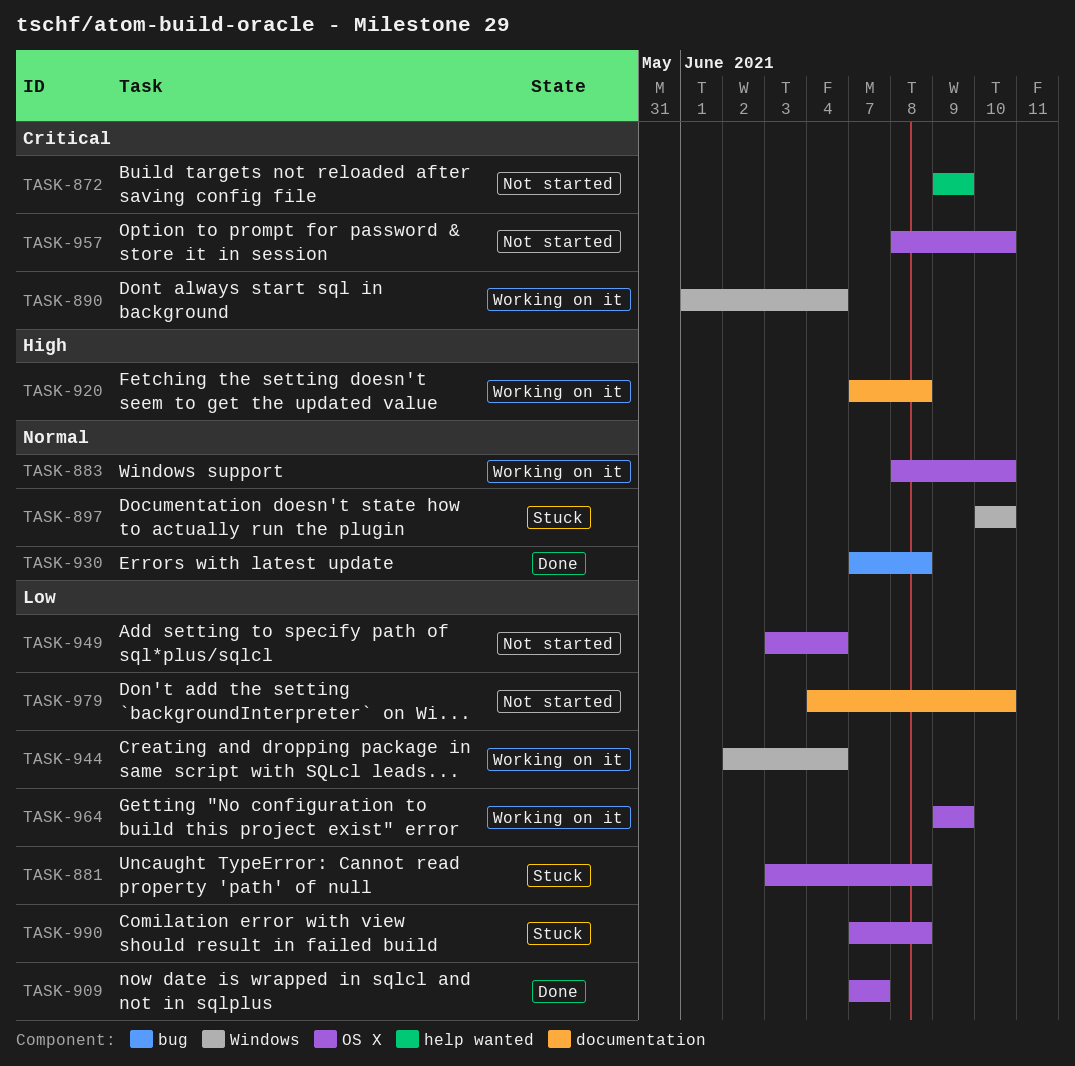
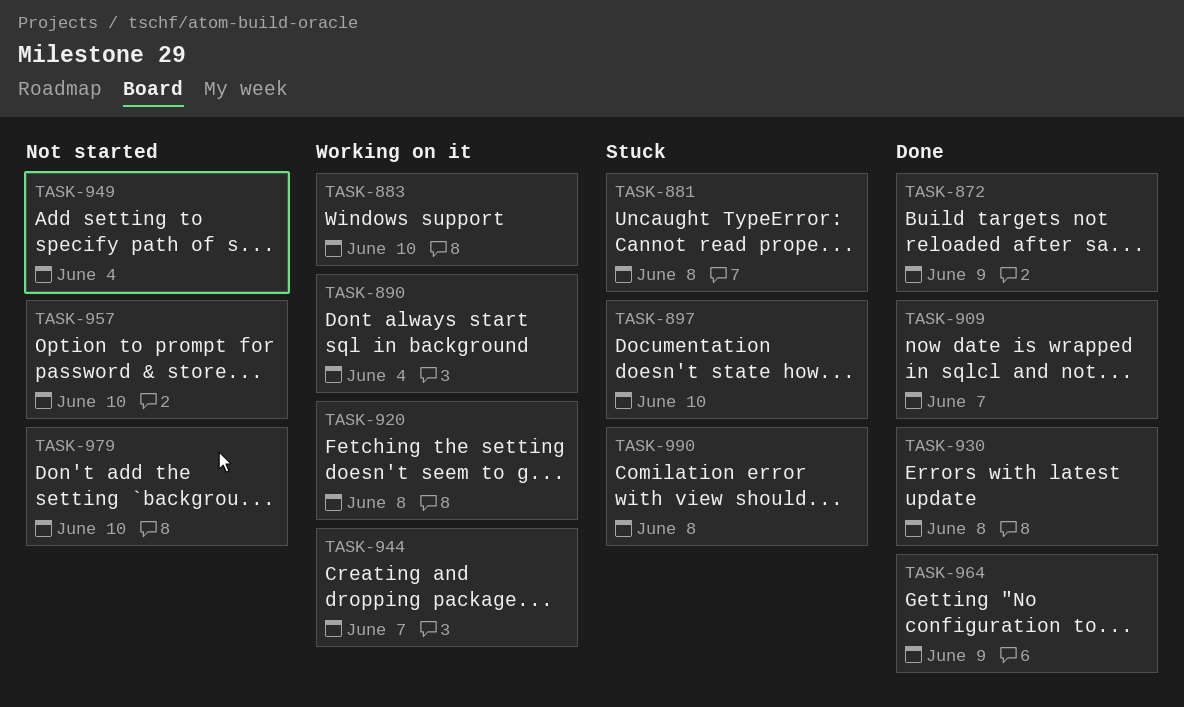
TASK-872, status: Not started -> Done
TASK-944, due: Jun 4 -> Jun 7
TASK-964, status: Working on it -> Done

